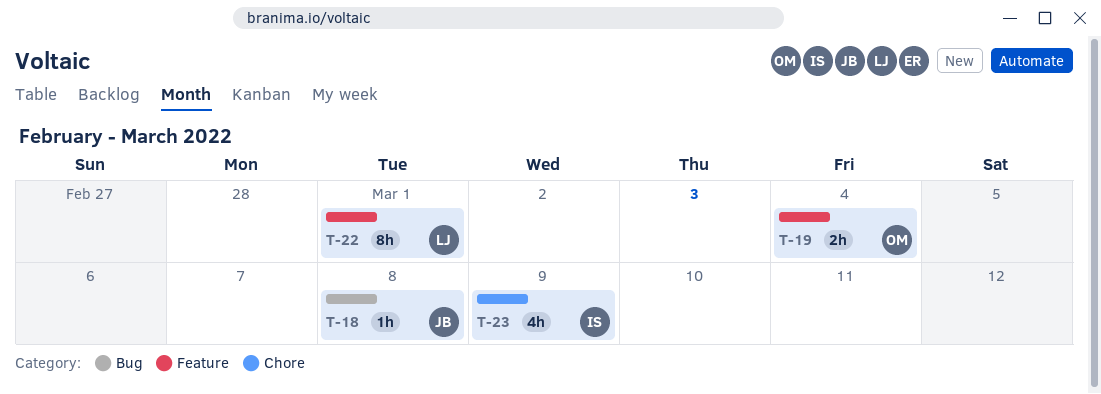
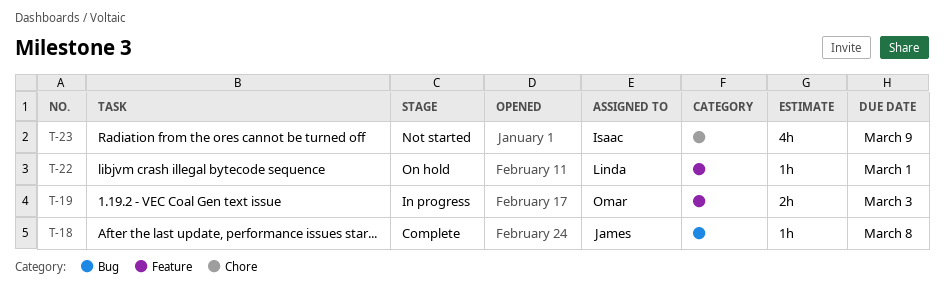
T-19, due: Mar 4 -> Mar 3
T-22, estimate: 8h -> 1h

